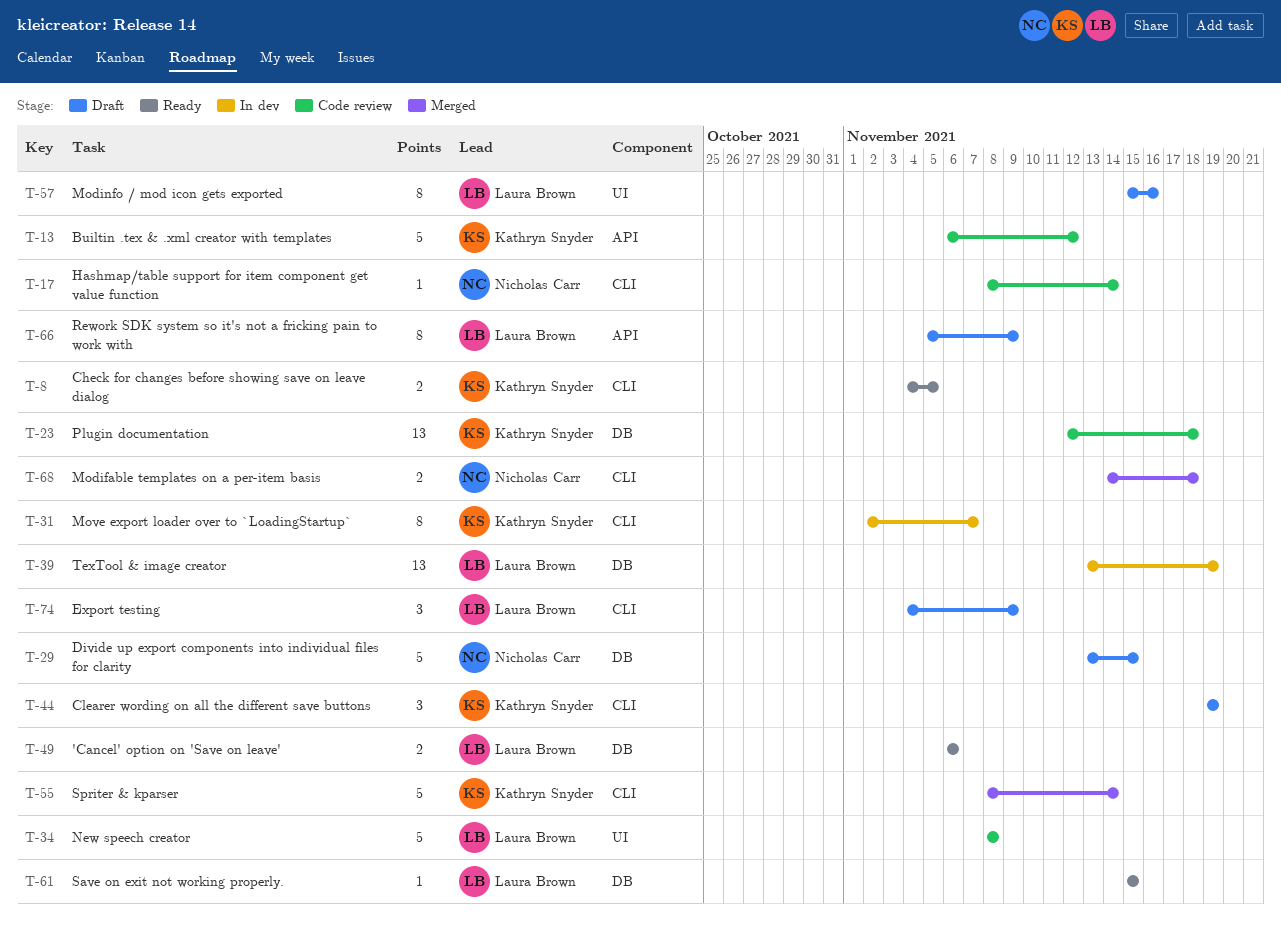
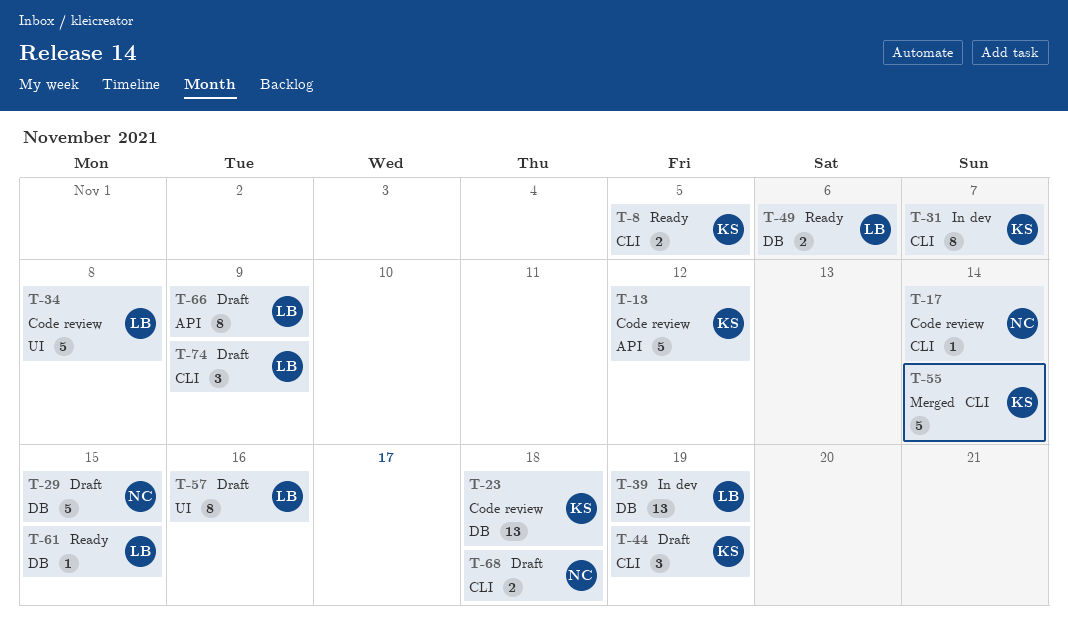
T-68, status: Merged -> Draft

